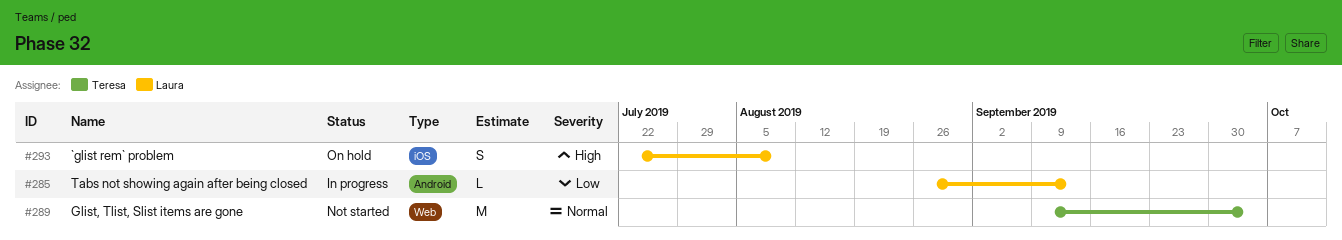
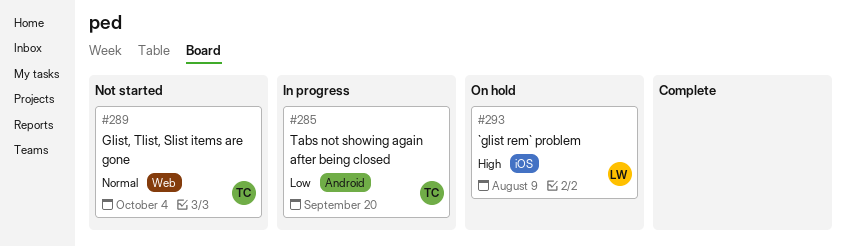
#285, owner: Laura -> Teresa
#285, due: Sep 13 -> Sep 20

